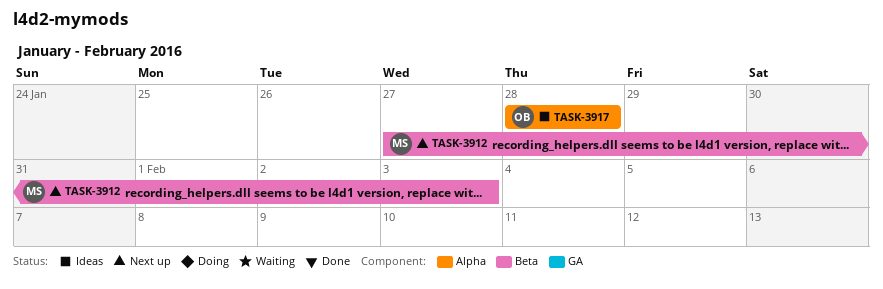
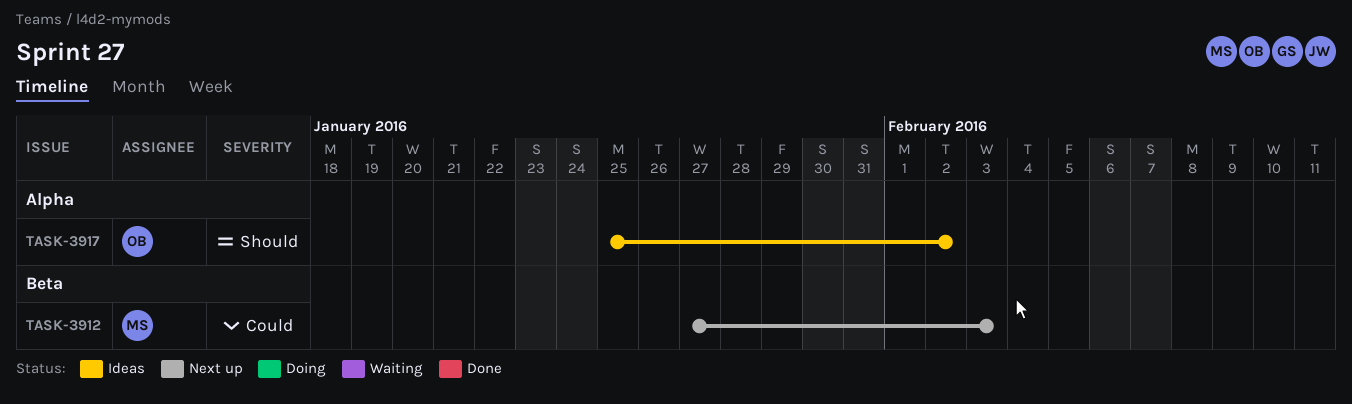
TASK-3917, start: Jan 28 -> Jan 25
TASK-3917, due: Jan 28 -> Feb 2

